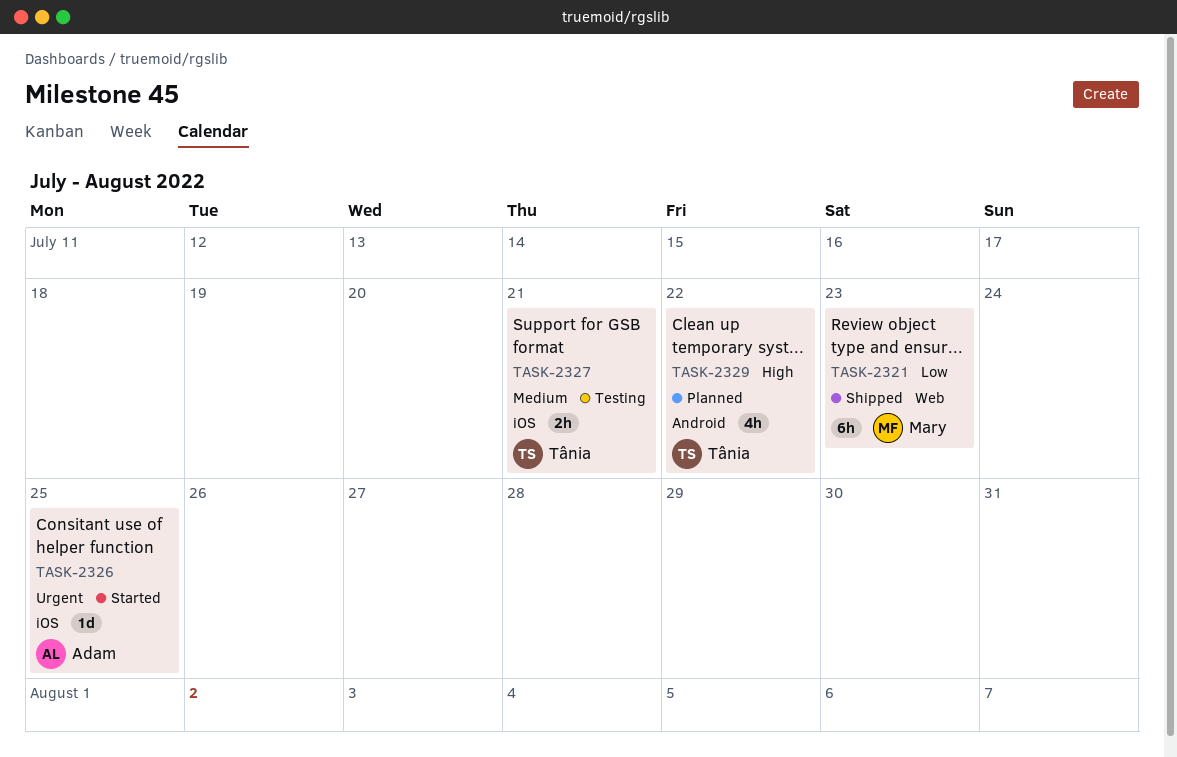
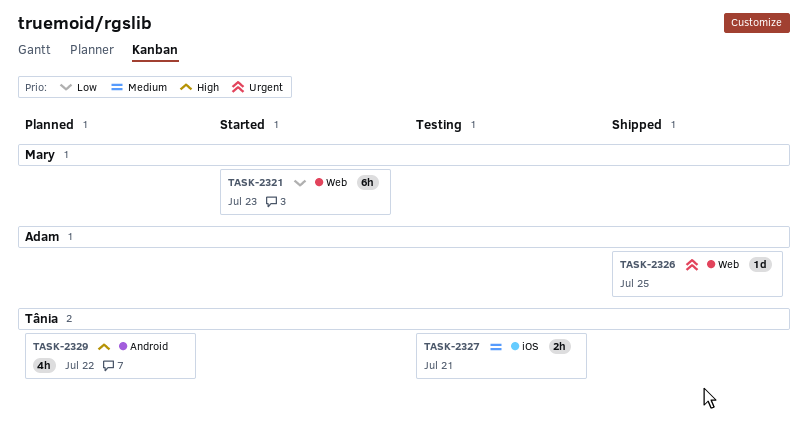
TASK-2321, status: Shipped -> Started
TASK-2326, status: Started -> Shipped
TASK-2326, label: iOS -> Web

